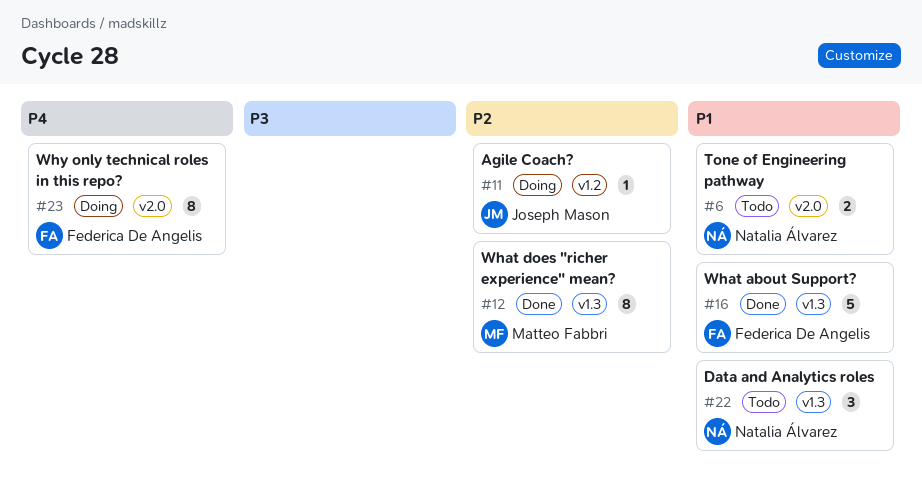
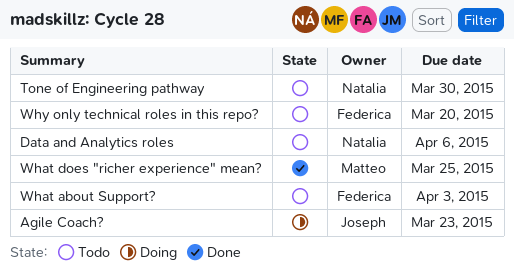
What about Support?, status: Done -> Todo
Why only technical roles in this repo?, status: Doing -> Todo

